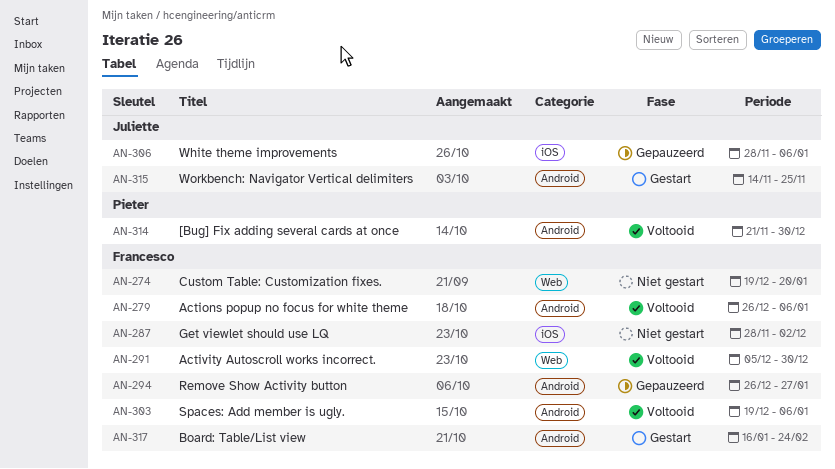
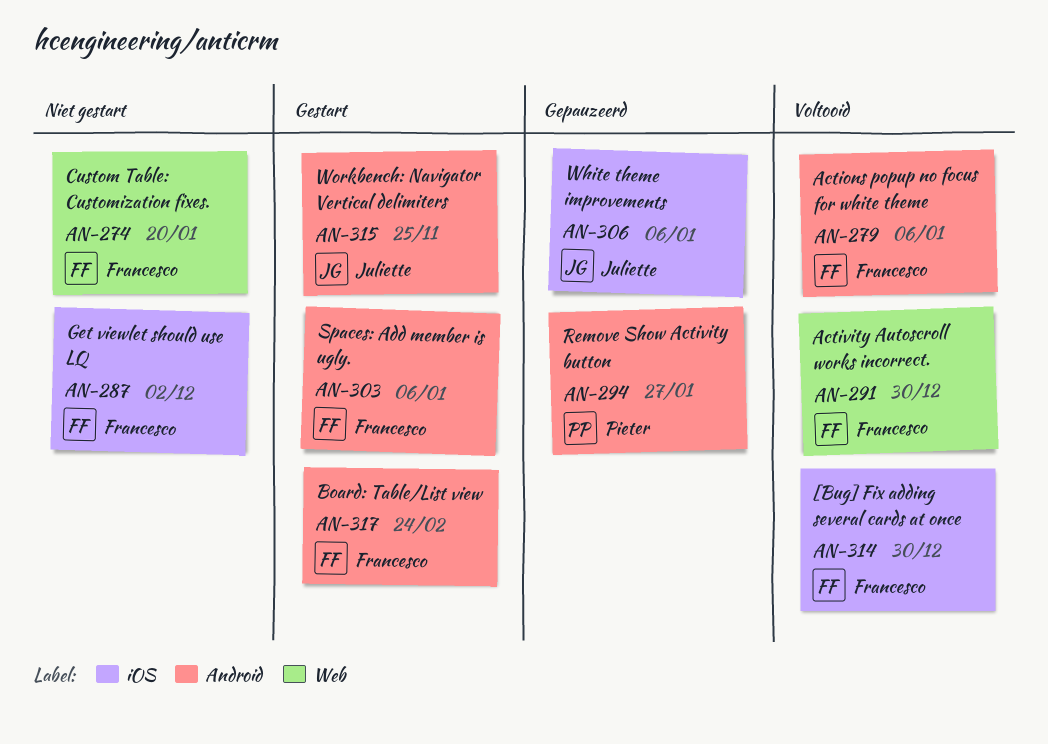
AN-294, owner: Francesco -> Pieter
AN-303, status: Voltooid -> Gestart
AN-314, owner: Pieter -> Francesco
AN-314, label: Android -> iOS

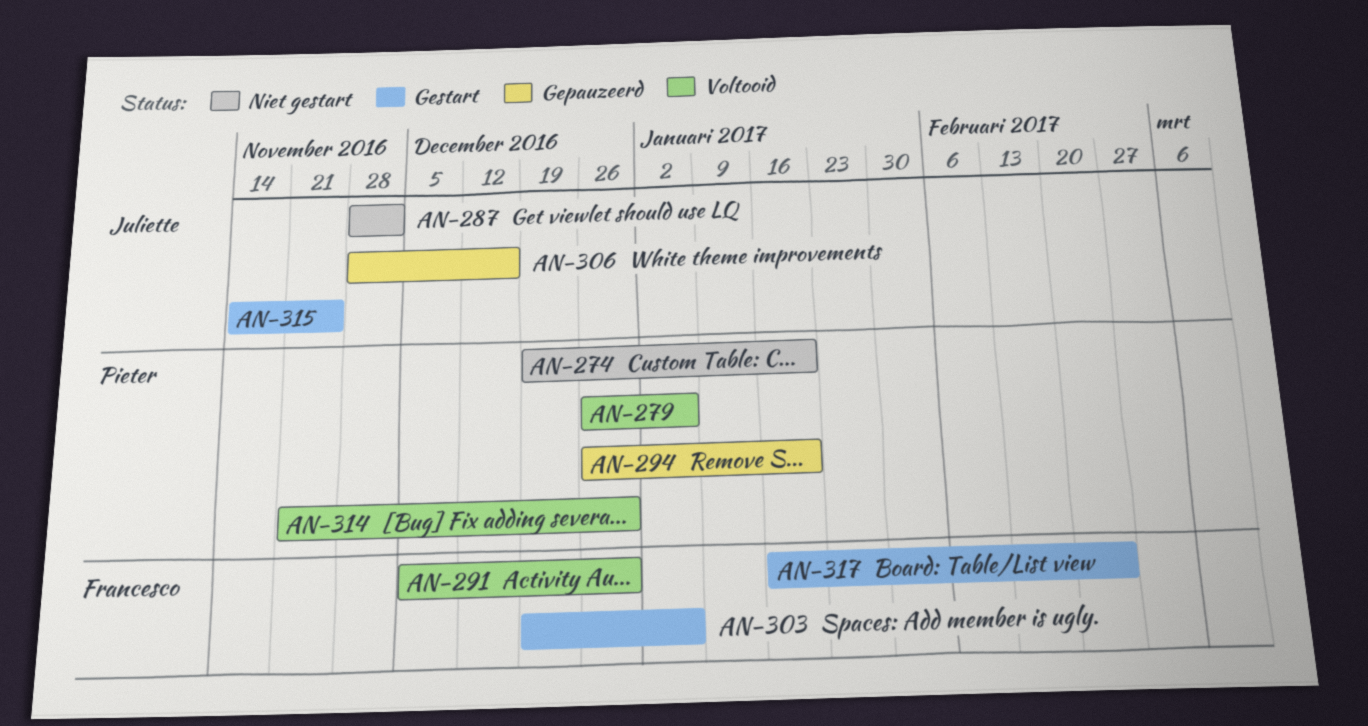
AN-274, owner: Francesco -> Pieter
AN-279, owner: Francesco -> Pieter
AN-287, owner: Francesco -> Juliette
AN-294, due: Jan 27 -> Jan 20
AN-306, due: Jan 6 -> Dec 16
AN-314, owner: Francesco -> Pieter

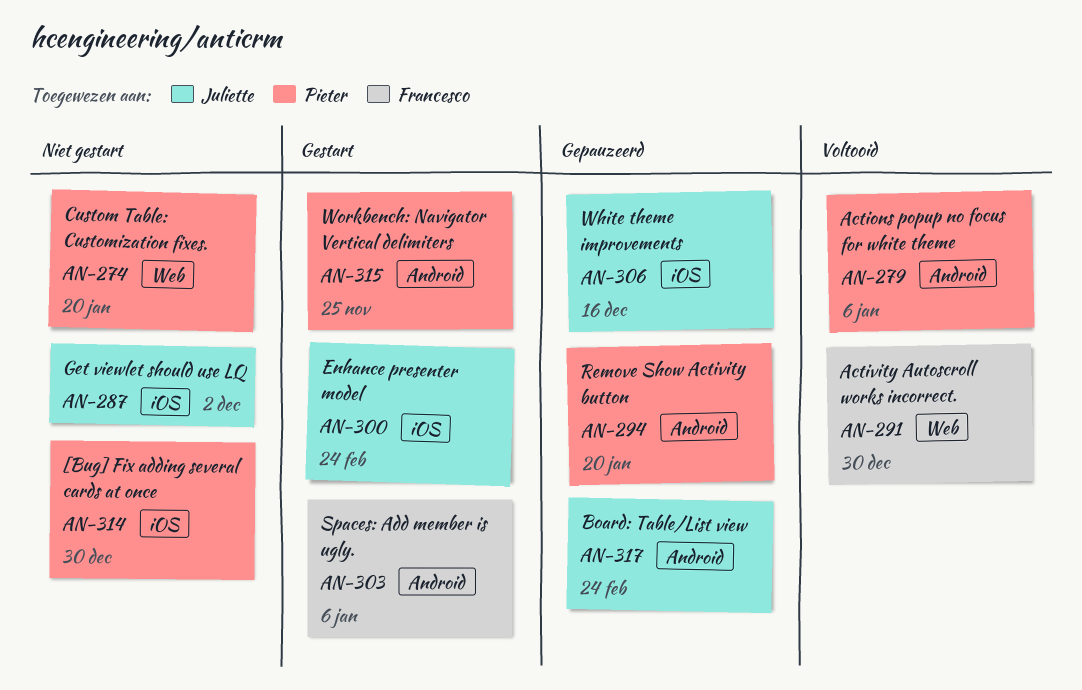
AN-300: none -> present
AN-314, status: Voltooid -> Niet gestart
AN-315, owner: Juliette -> Pieter
AN-317, status: Gestart -> Gepauzeerd
AN-317, owner: Francesco -> Juliette

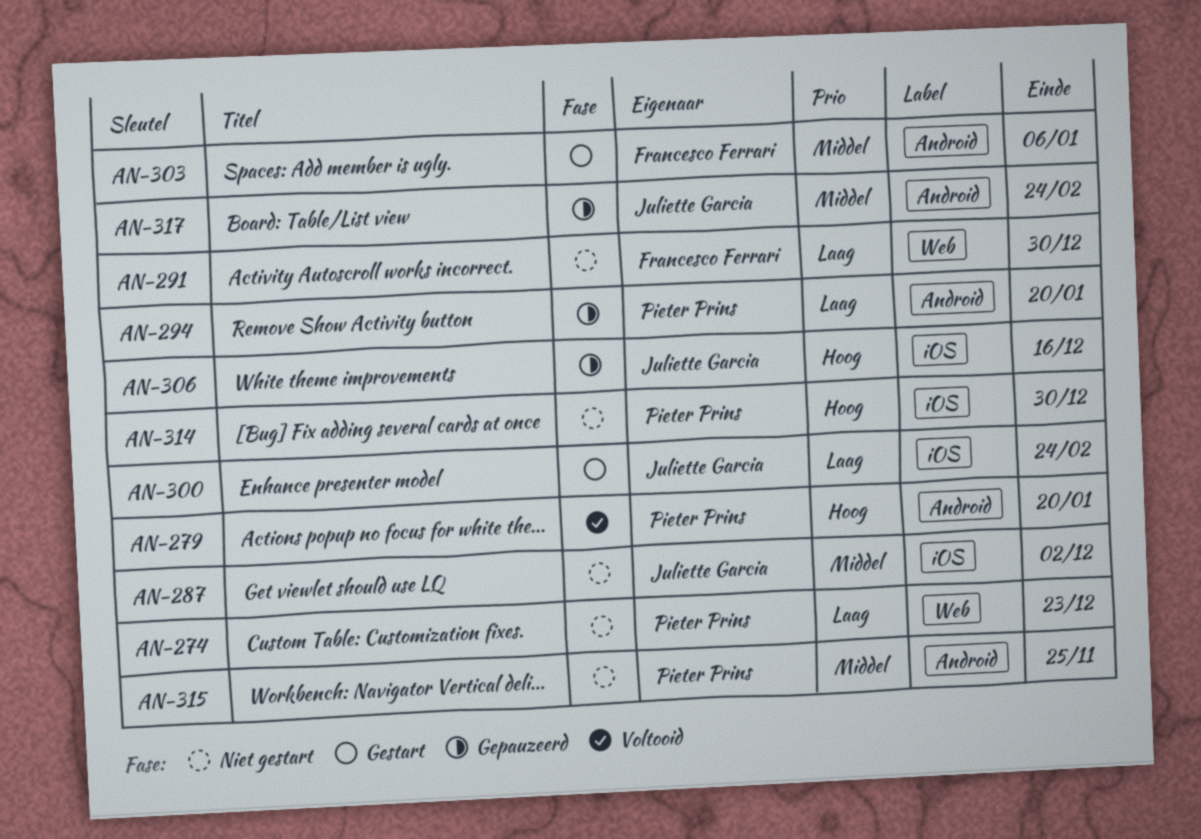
AN-274, due: Jan 20 -> Dec 23
AN-279, due: Jan 6 -> Jan 20
AN-291, status: Voltooid -> Niet gestart
AN-315, status: Gestart -> Niet gestart

